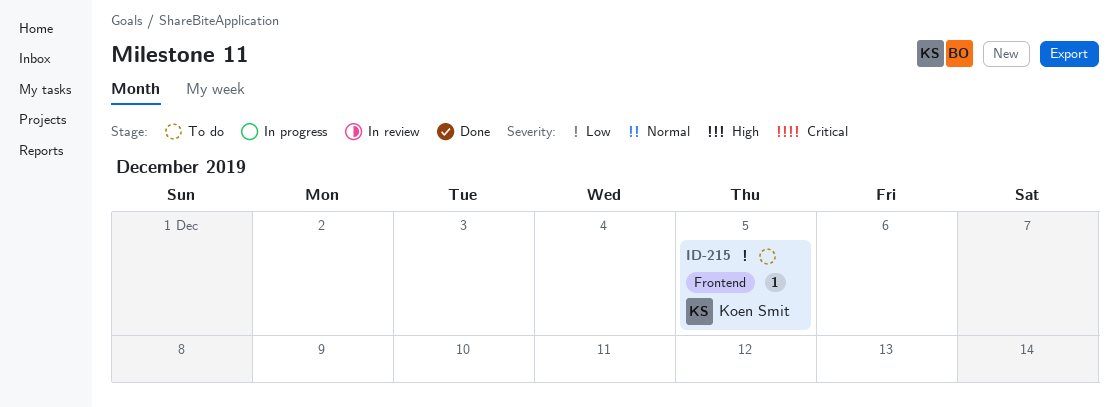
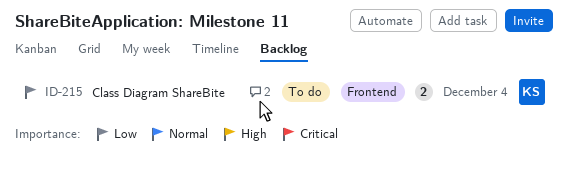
ID-215, estimate: 1 -> 2
ID-215, due: Dec 5 -> Dec 4

